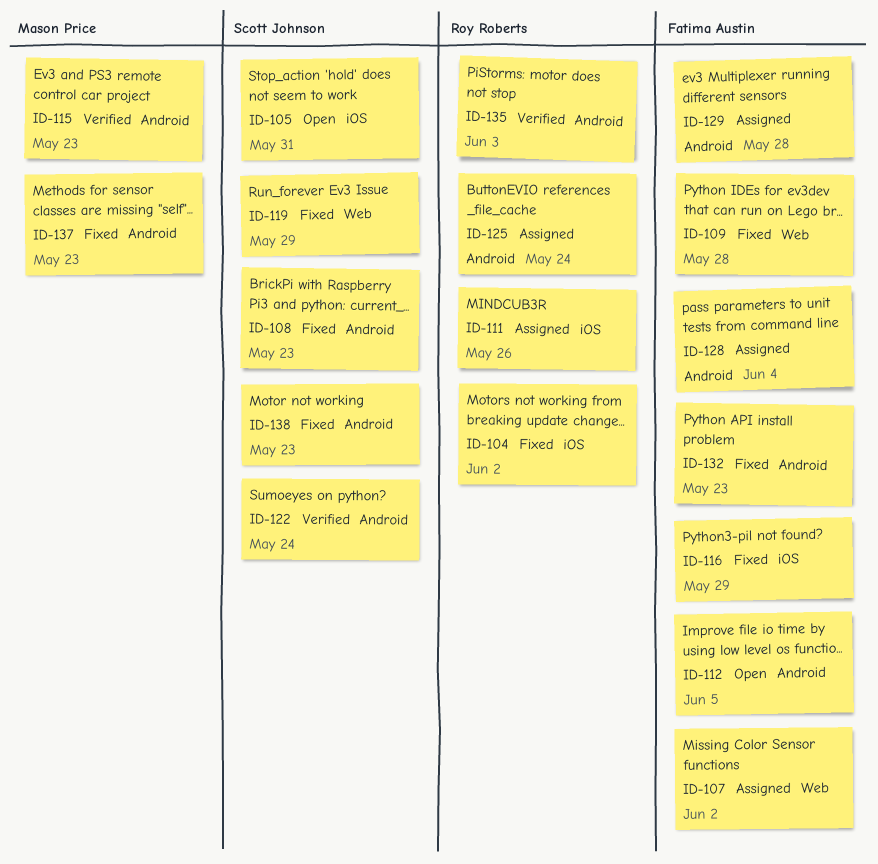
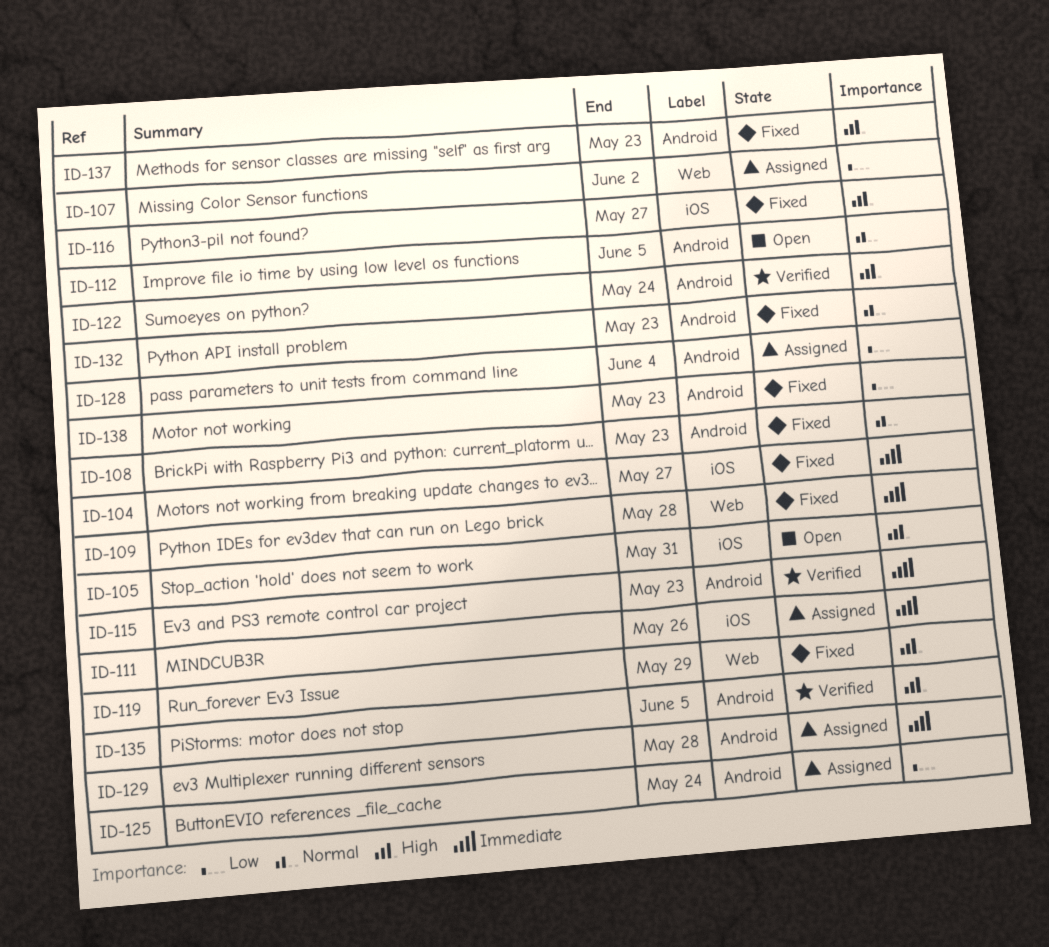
ID-104, due: Jun 2 -> May 27
ID-116, due: May 29 -> May 27
ID-135, due: Jun 3 -> Jun 5

